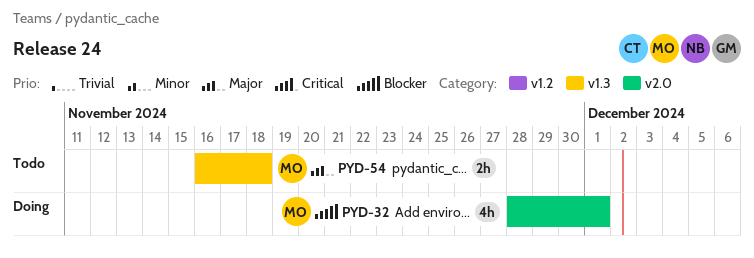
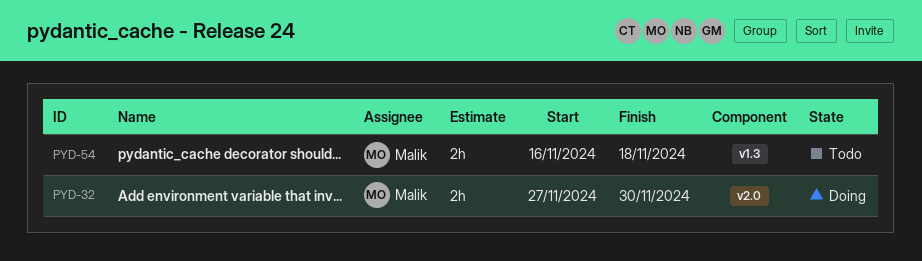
PYD-32, estimate: 4h -> 2h
PYD-32, start: Nov 28 -> Nov 27
PYD-32, due: Dec 1 -> Nov 30

